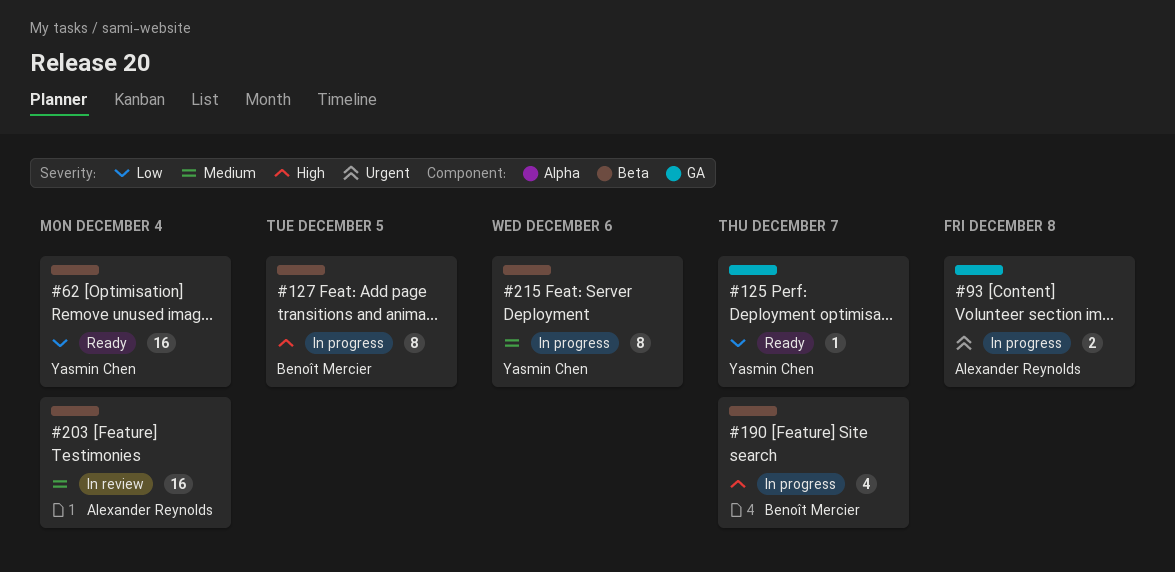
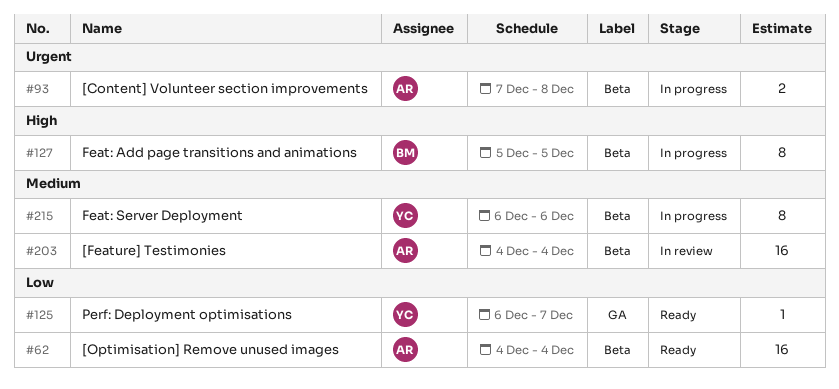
#62, owner: Yasmin Chen -> Alexander Reynolds
#93, label: GA -> Beta
#190: present -> none

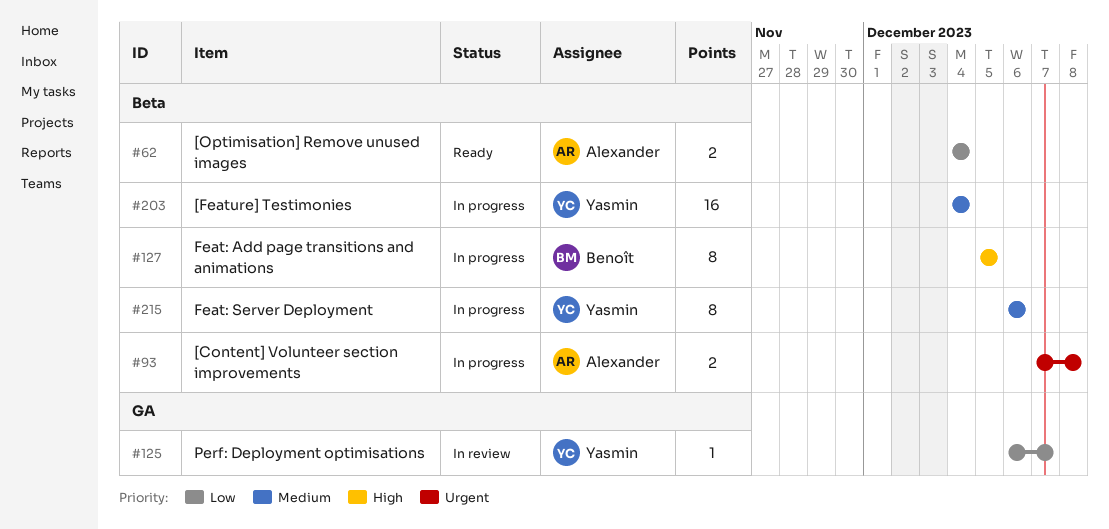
#62, estimate: 16 -> 2
#125, status: Ready -> In review
#203, status: In review -> In progress
#203, owner: Alexander -> Yasmin

